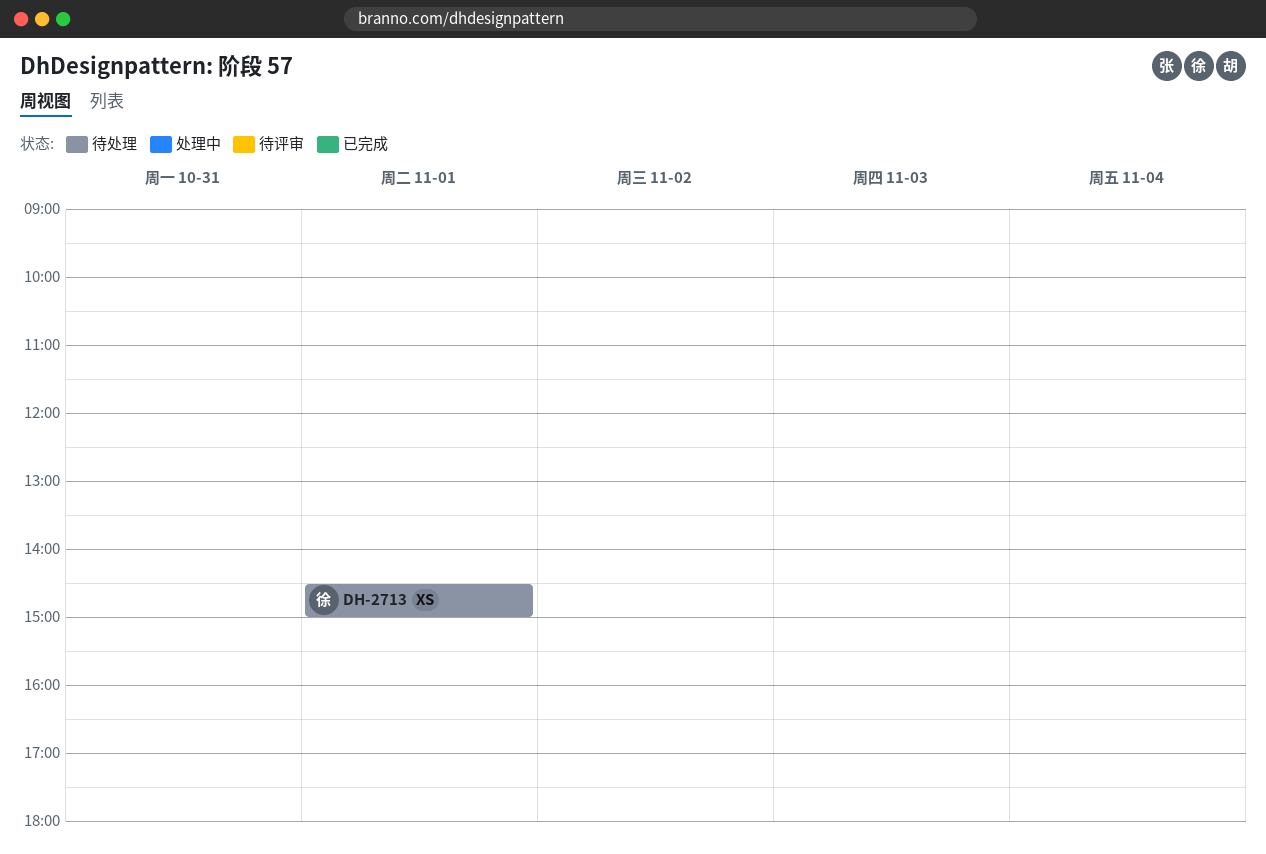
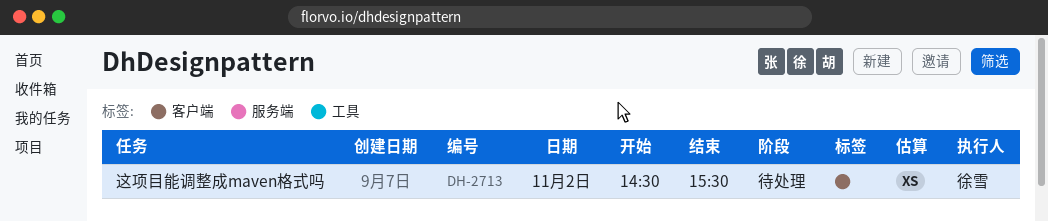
DH-2713, day: Nov 1 -> Nov 2
DH-2713, ends: 15:00 -> 15:30

